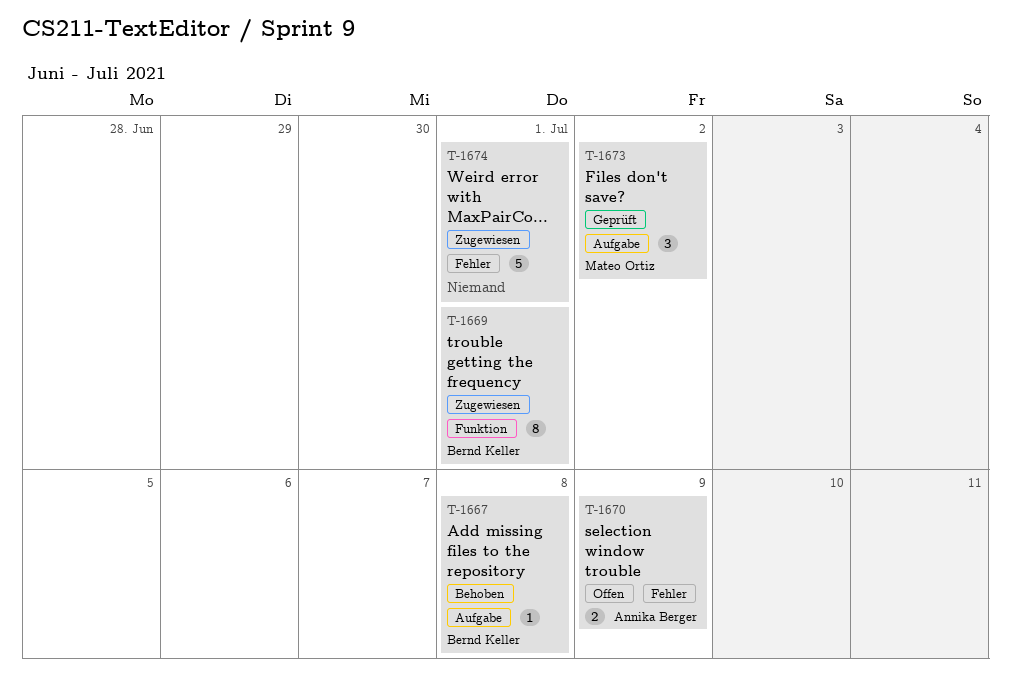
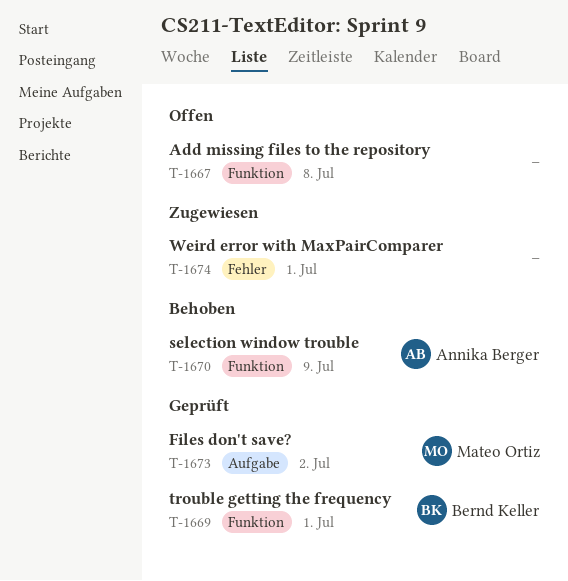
T-1667, status: Behoben -> Offen
T-1667, owner: Bernd Keller -> none
T-1667, label: Aufgabe -> Funktion
T-1669, status: Zugewiesen -> Geprüft
T-1670, status: Offen -> Behoben
T-1670, label: Fehler -> Funktion

